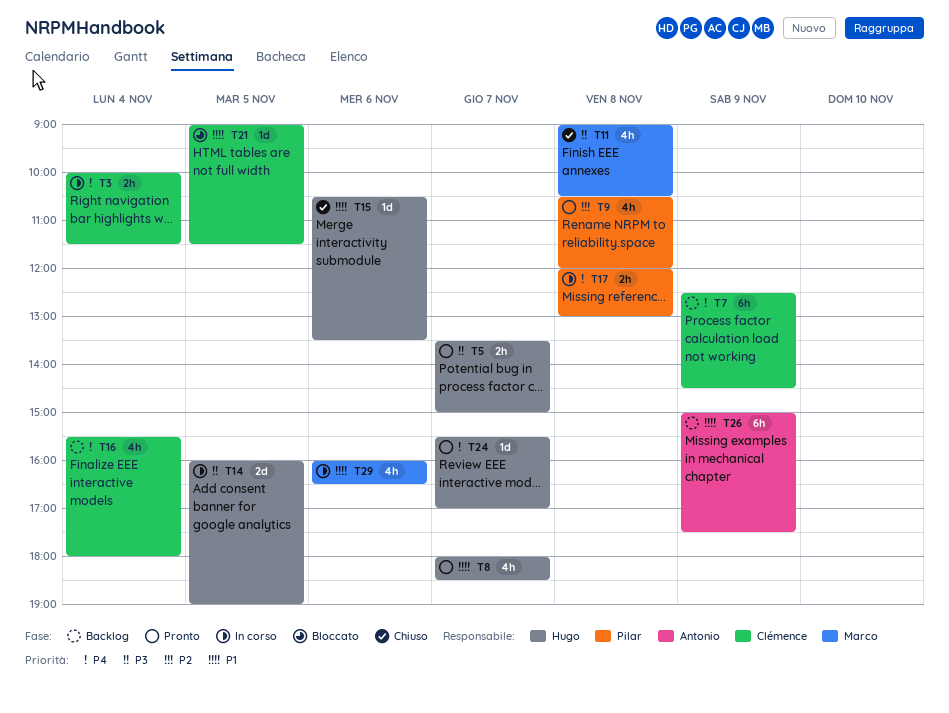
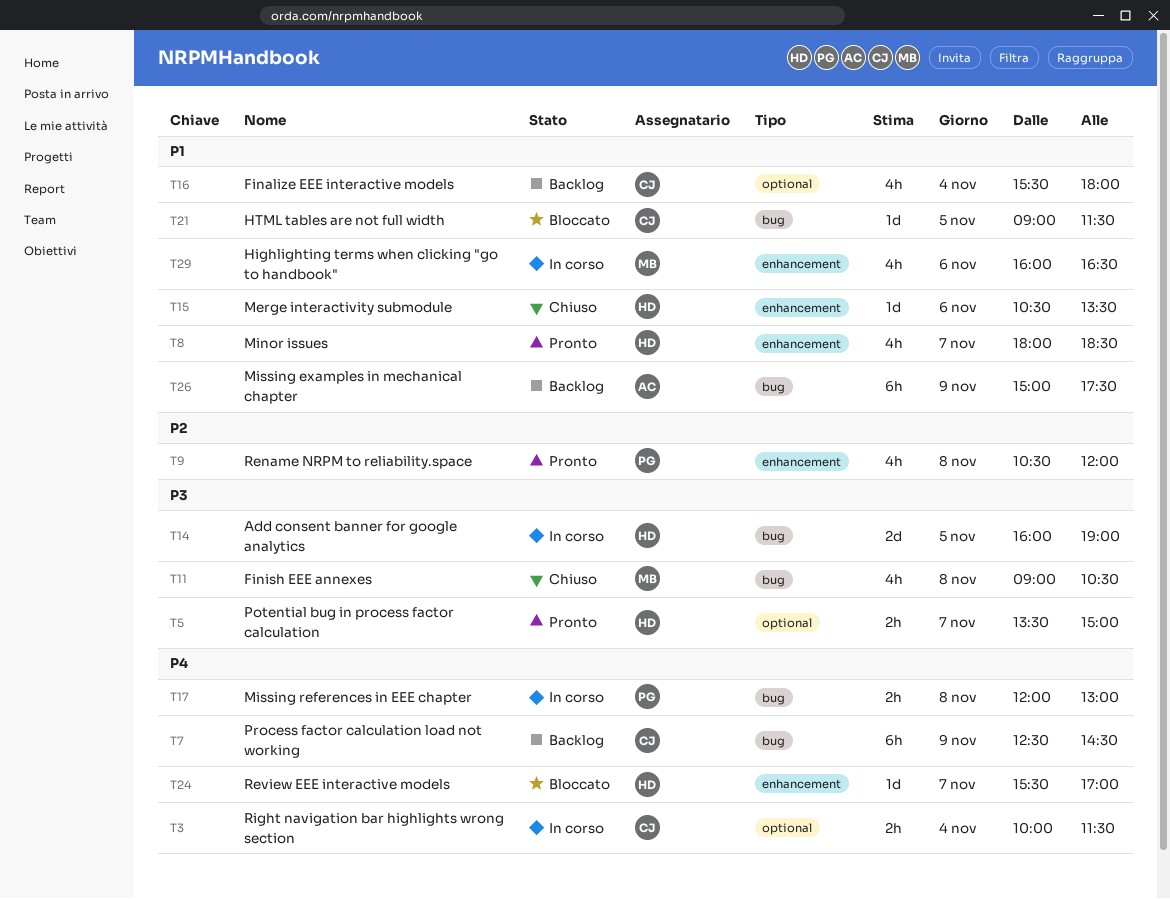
T16, priority: P4 -> P1
T24, status: Pronto -> Bloccato

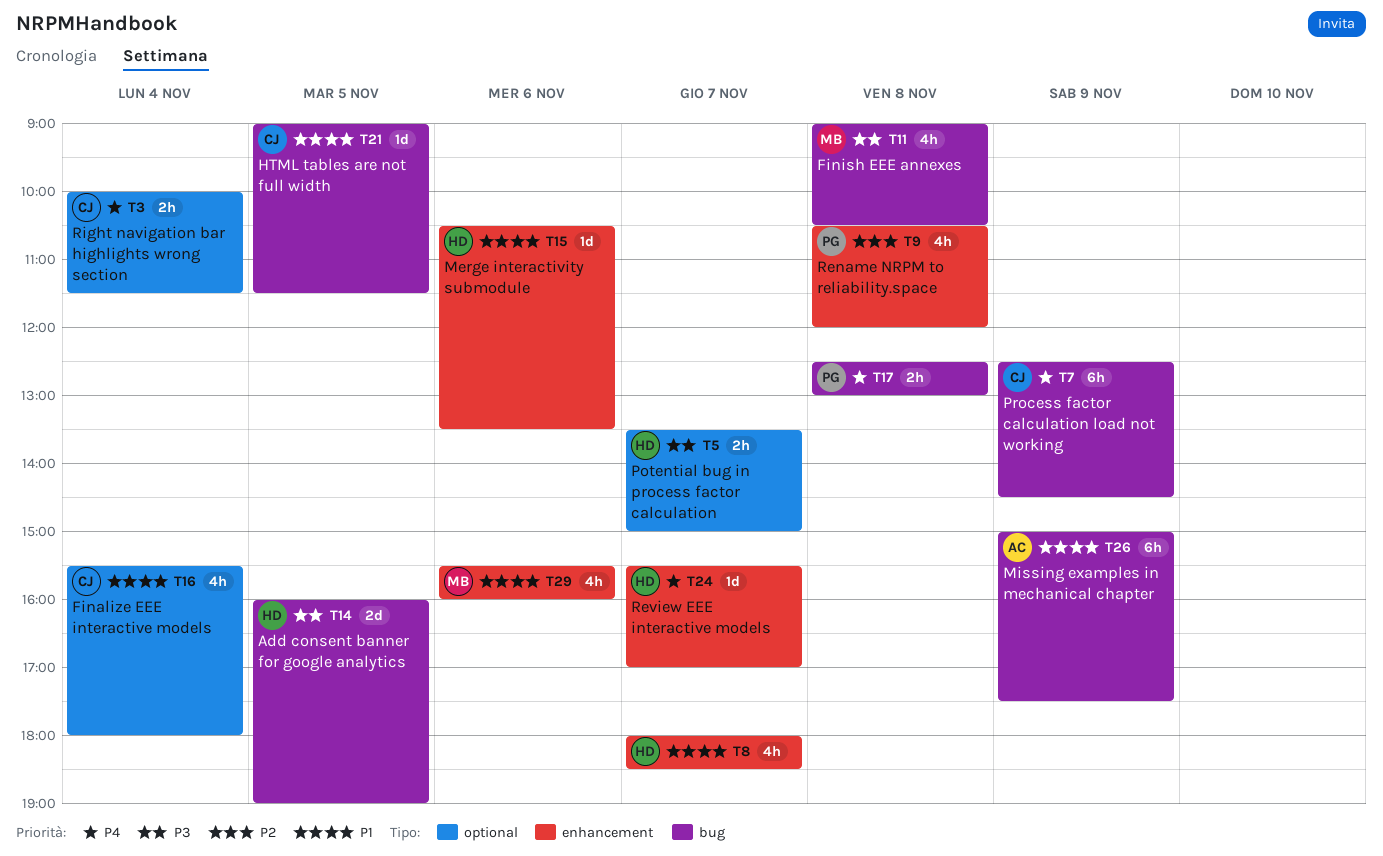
T17, begins: 12:00 -> 12:30
T29, begins: 16:00 -> 15:30
T29, ends: 16:30 -> 16:00

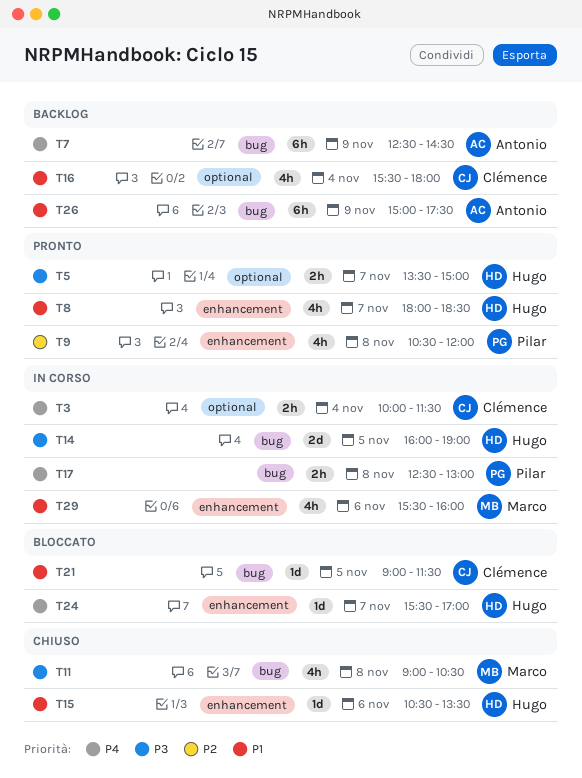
T7, owner: Clémence -> Antonio

